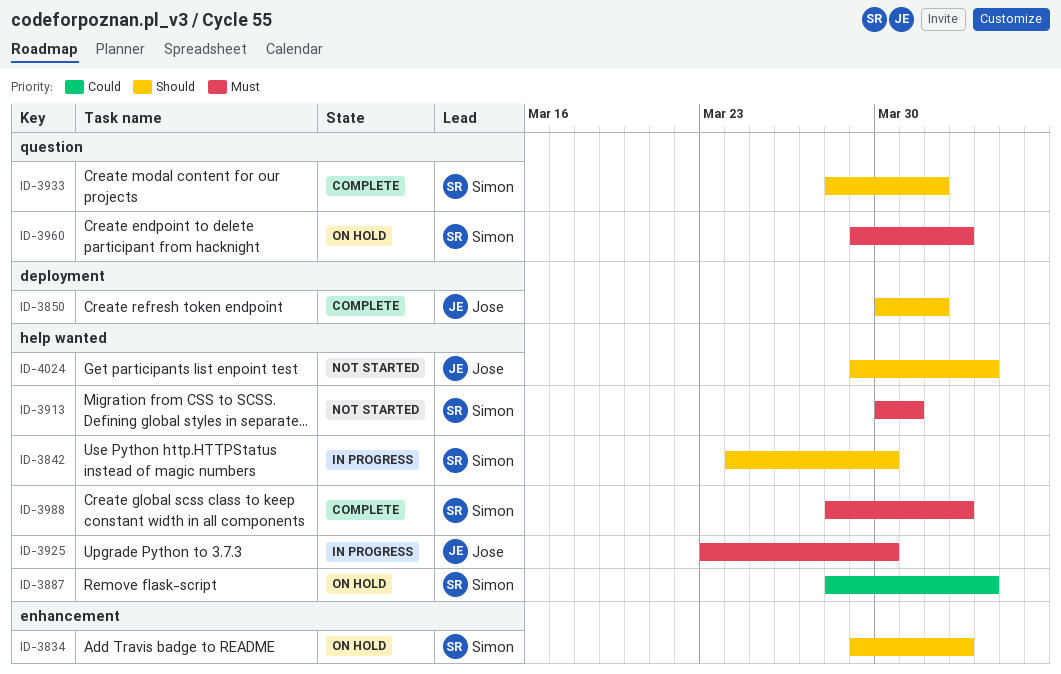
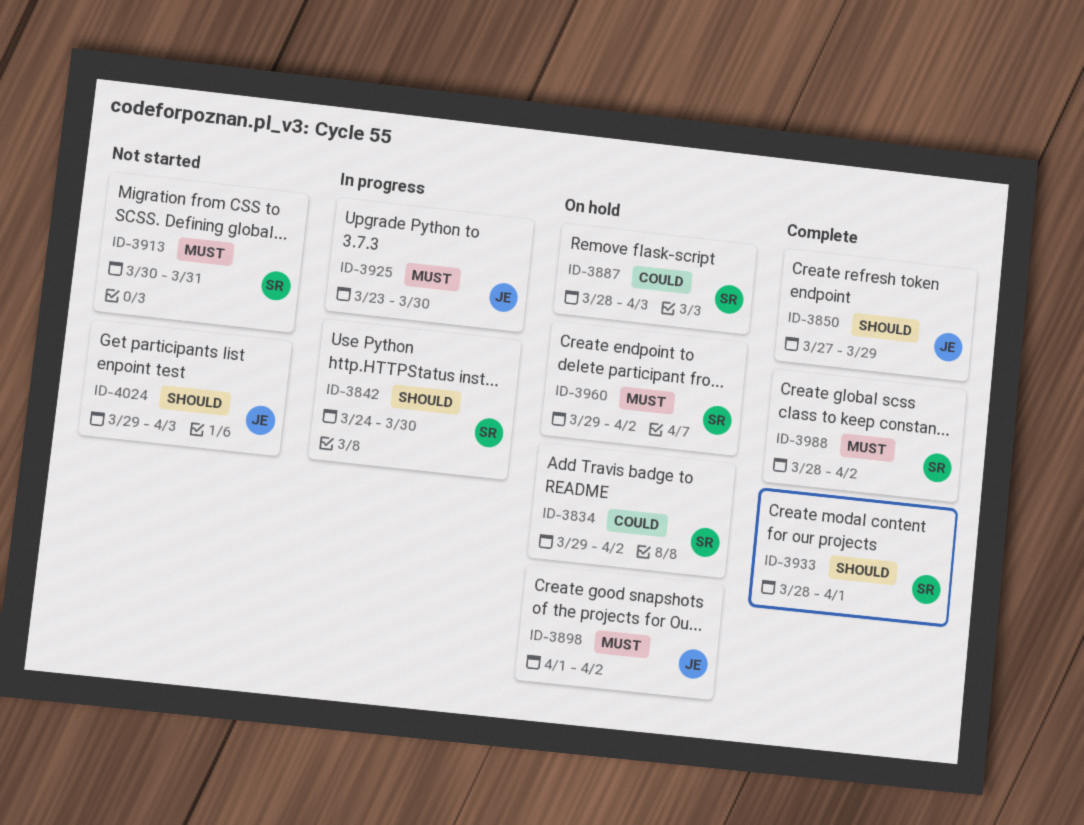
ID-3834, priority: Should -> Could
ID-3850, start: Mar 30 -> Mar 27
ID-3850, due: Apr 1 -> Mar 29
ID-3898: none -> present

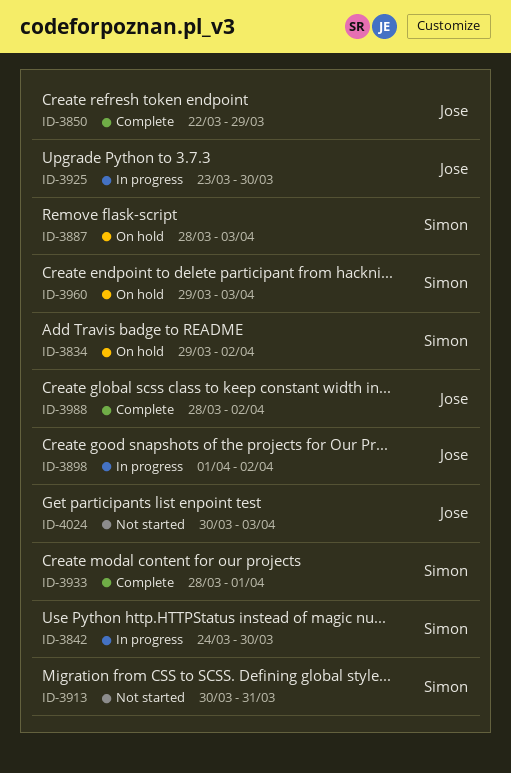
ID-3850, start: Mar 27 -> Mar 22
ID-3898, status: On hold -> In progress
ID-3960, due: Apr 2 -> Apr 3
ID-3988, owner: Simon -> Jose
ID-4024, start: Mar 29 -> Mar 30

